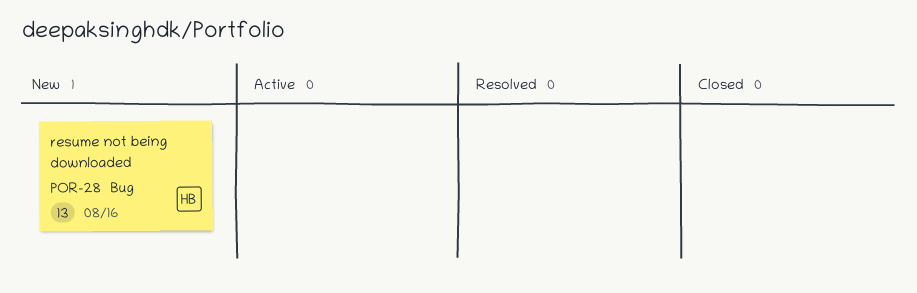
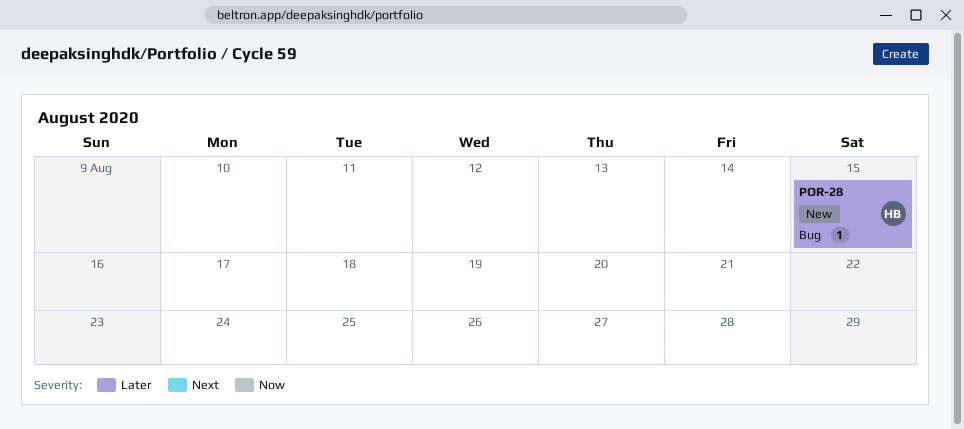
POR-28, estimate: 13 -> 1
POR-28, due: Aug 16 -> Aug 15

